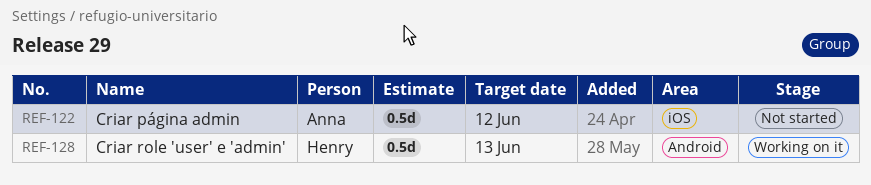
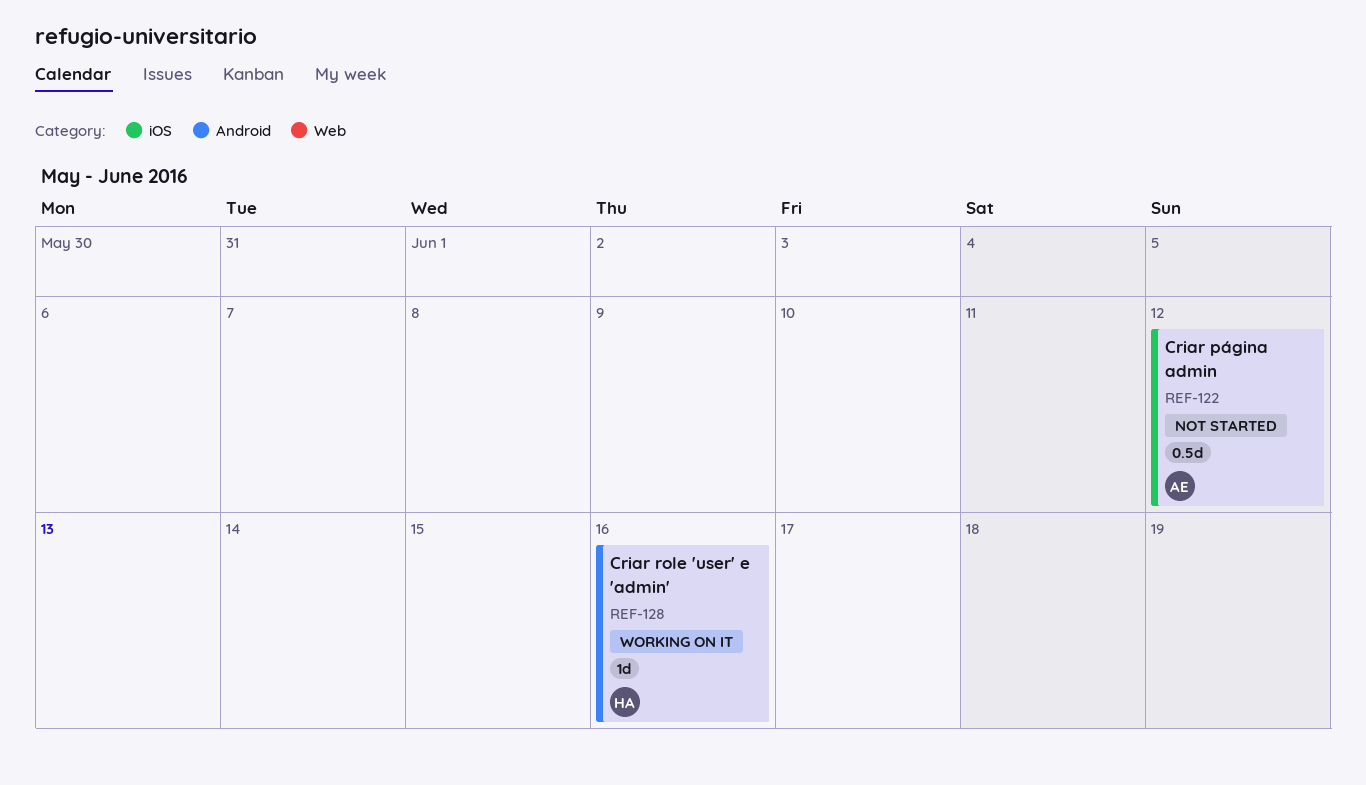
REF-128, estimate: 0.5d -> 1d
REF-128, due: Jun 13 -> Jun 16

